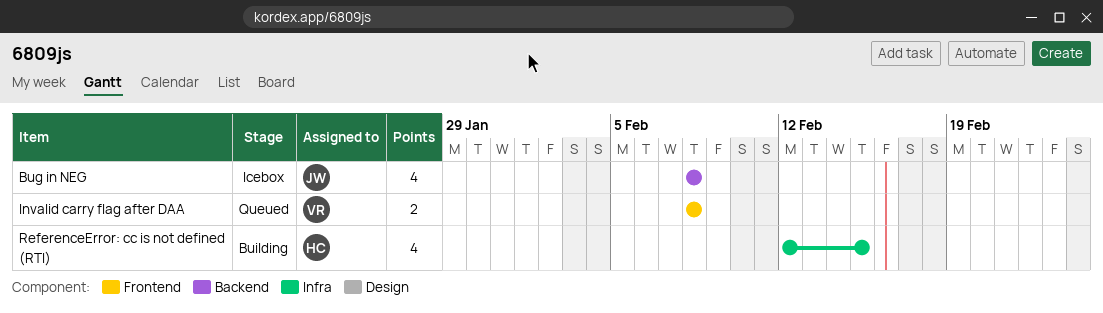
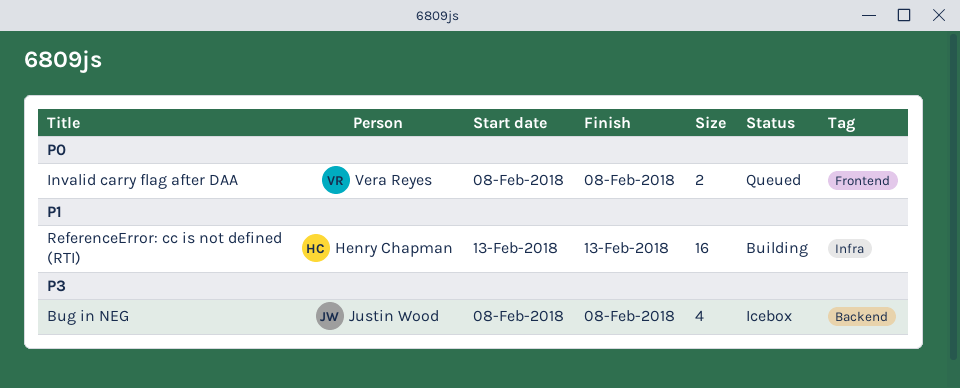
ReferenceError: cc is not defined (RTI), estimate: 4 -> 16
ReferenceError: cc is not defined (RTI), start: Feb 12 -> Feb 13
ReferenceError: cc is not defined (RTI), due: Feb 15 -> Feb 13

